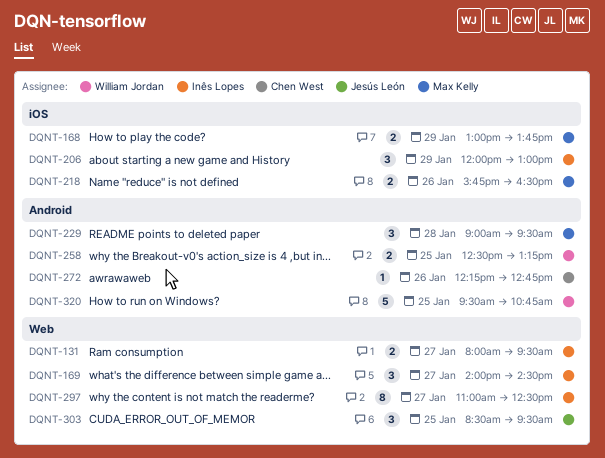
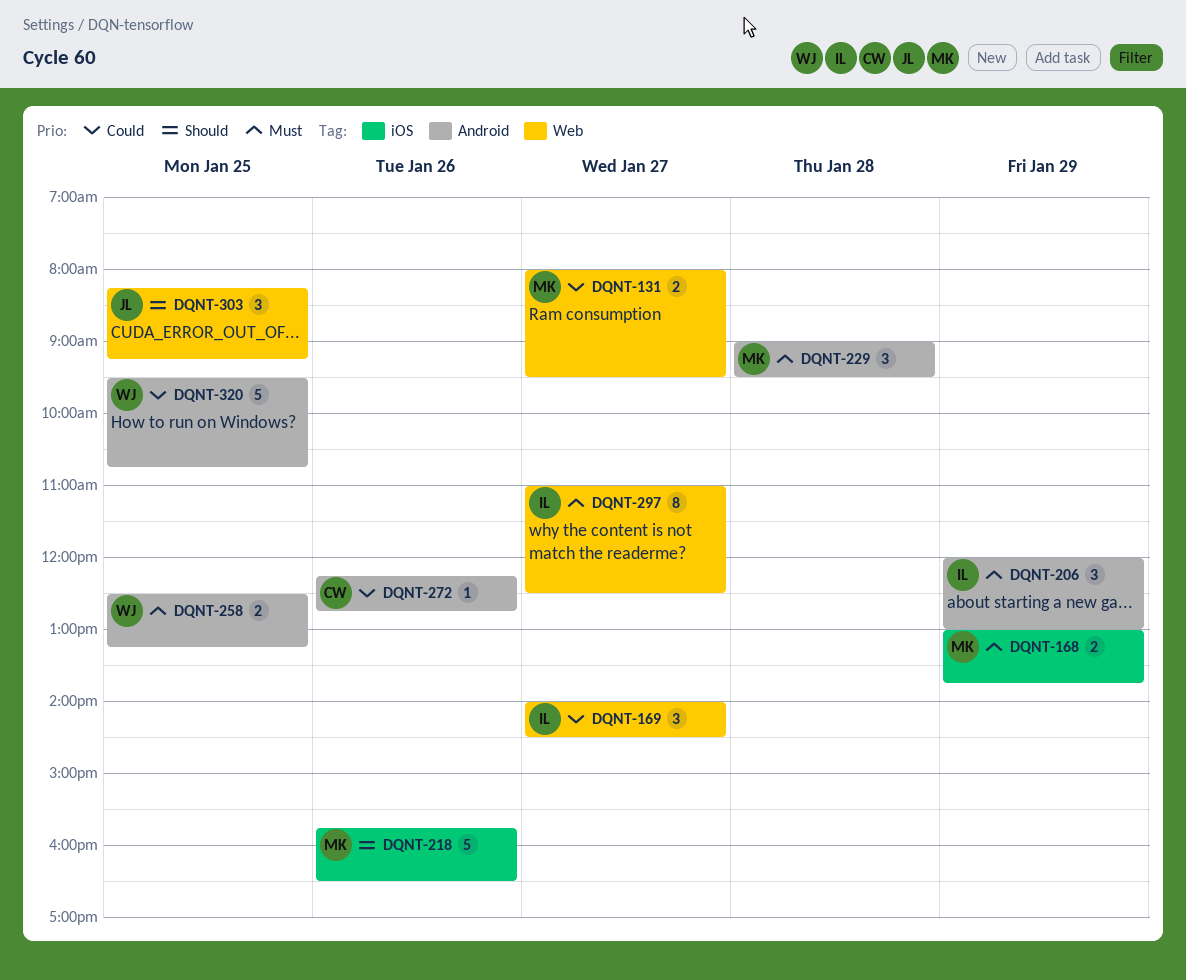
DQNT-131, owner: Inês Lopes -> Max Kelly
DQNT-206, label: iOS -> Android
DQNT-218, estimate: 2 -> 5
DQNT-303, begins: 08:30 -> 08:15
DQNT-303, ends: 09:30 -> 09:15

